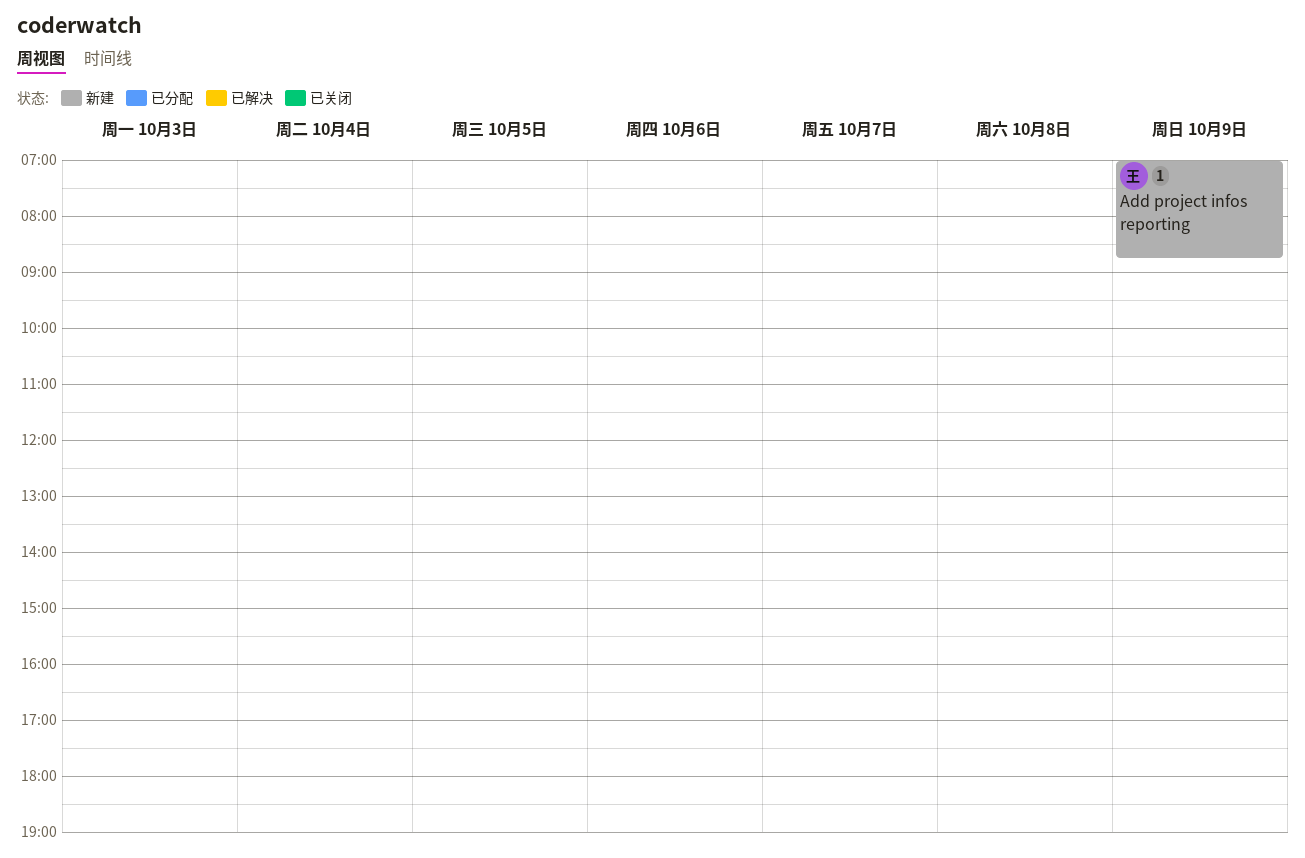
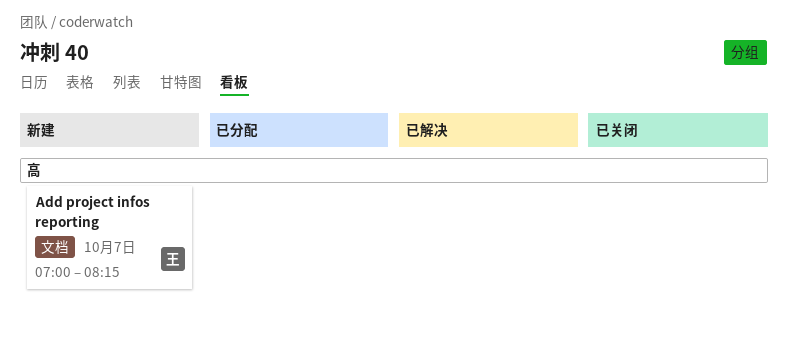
Add project infos reporting, day: Oct 9 -> Oct 7
Add project infos reporting, ends: 08:45 -> 08:15

